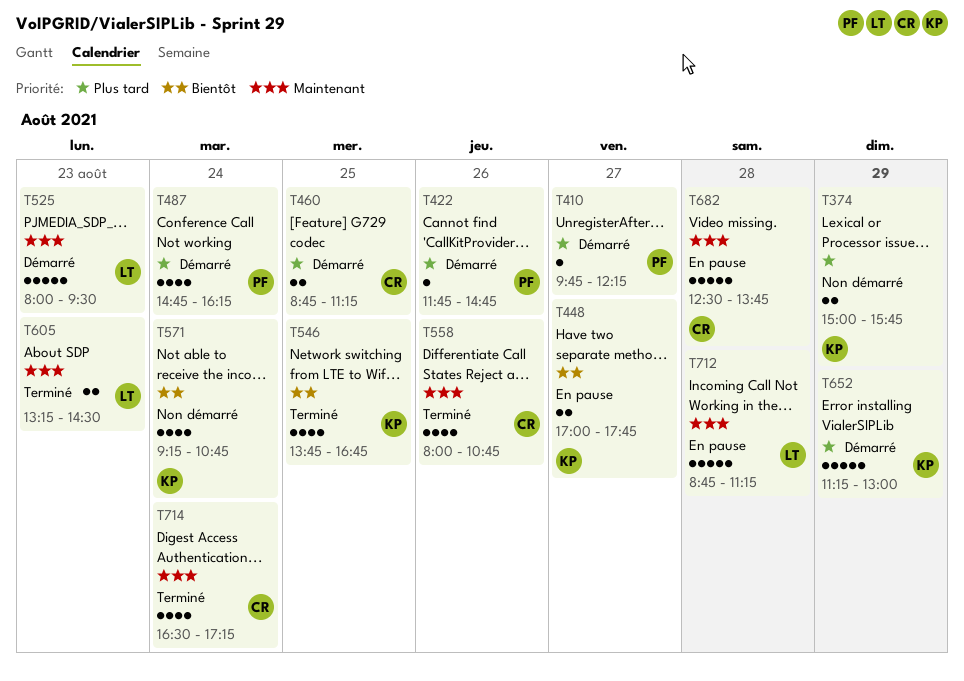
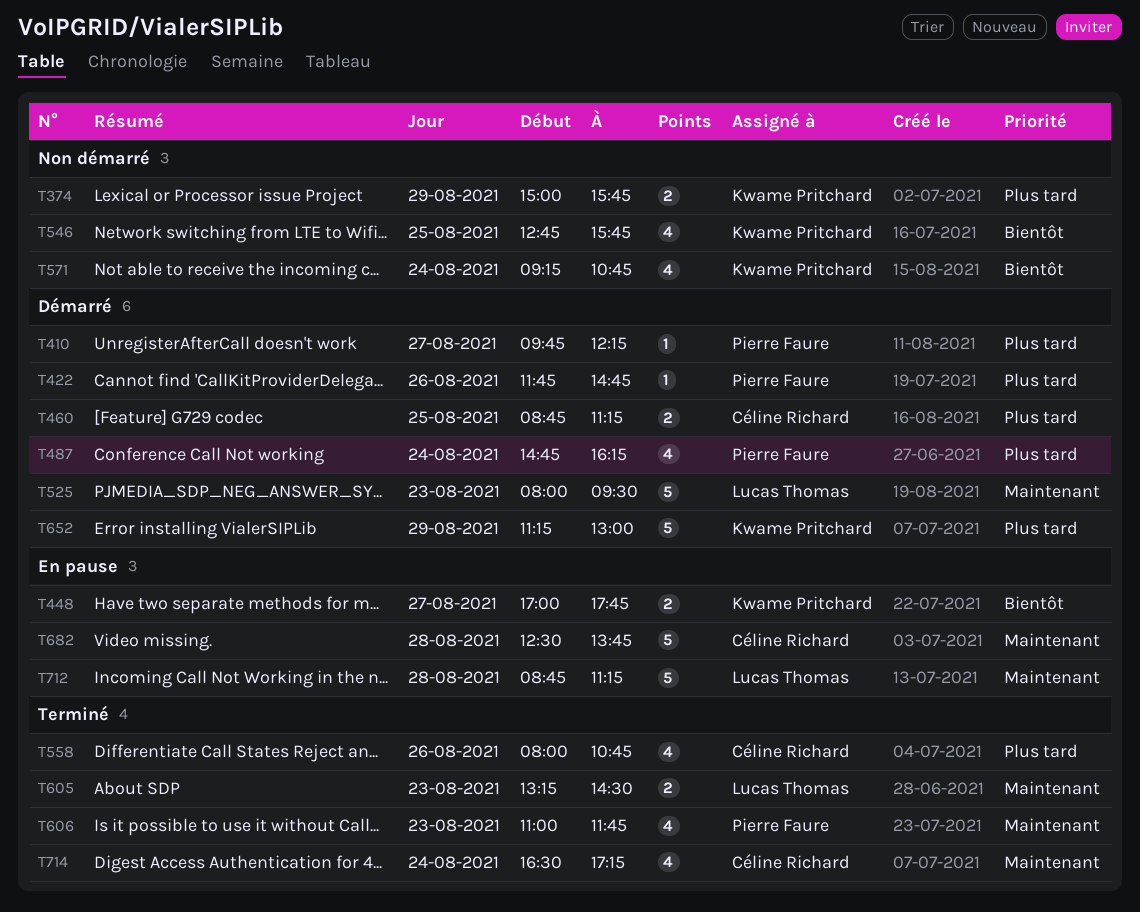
T546, status: Terminé -> Non démarré
T546, begins: 13:45 -> 12:45
T546, ends: 16:45 -> 15:45
T558, priority: Maintenant -> Plus tard
T606: none -> present

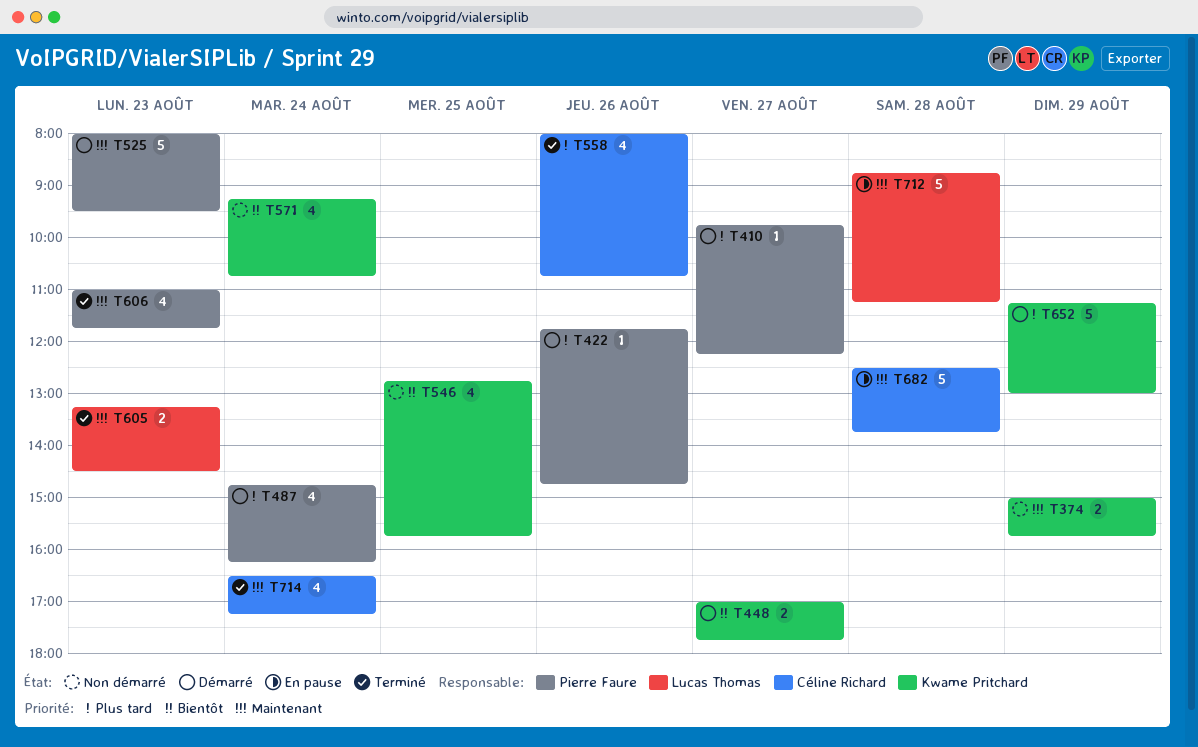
T374, priority: Plus tard -> Maintenant
T448, status: En pause -> Démarré
T460: present -> none
T525, owner: Lucas Thomas -> Pierre Faure

